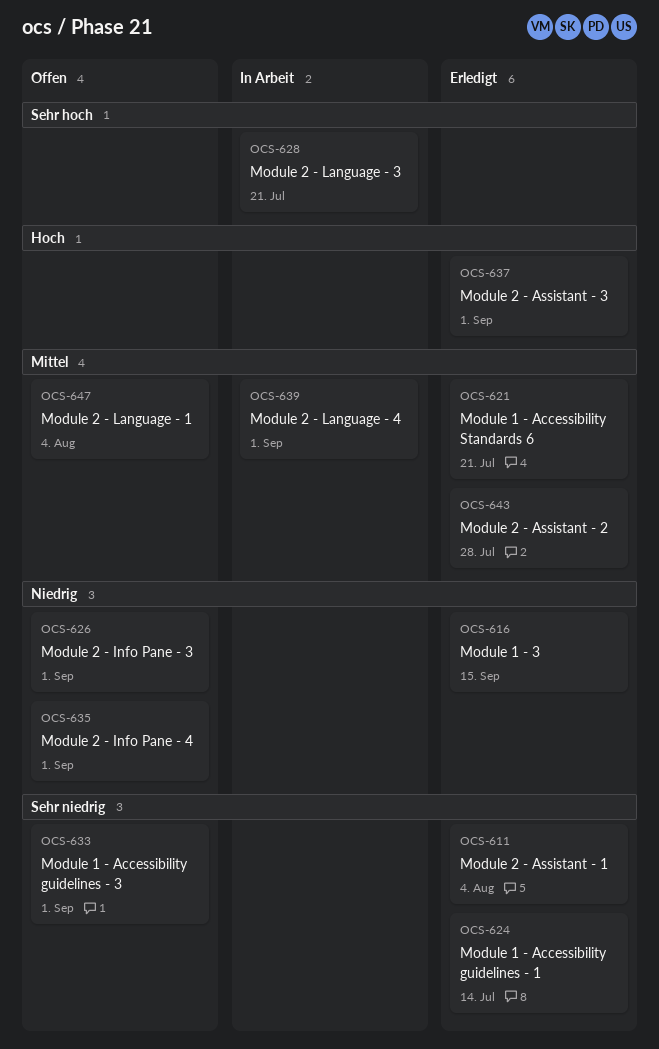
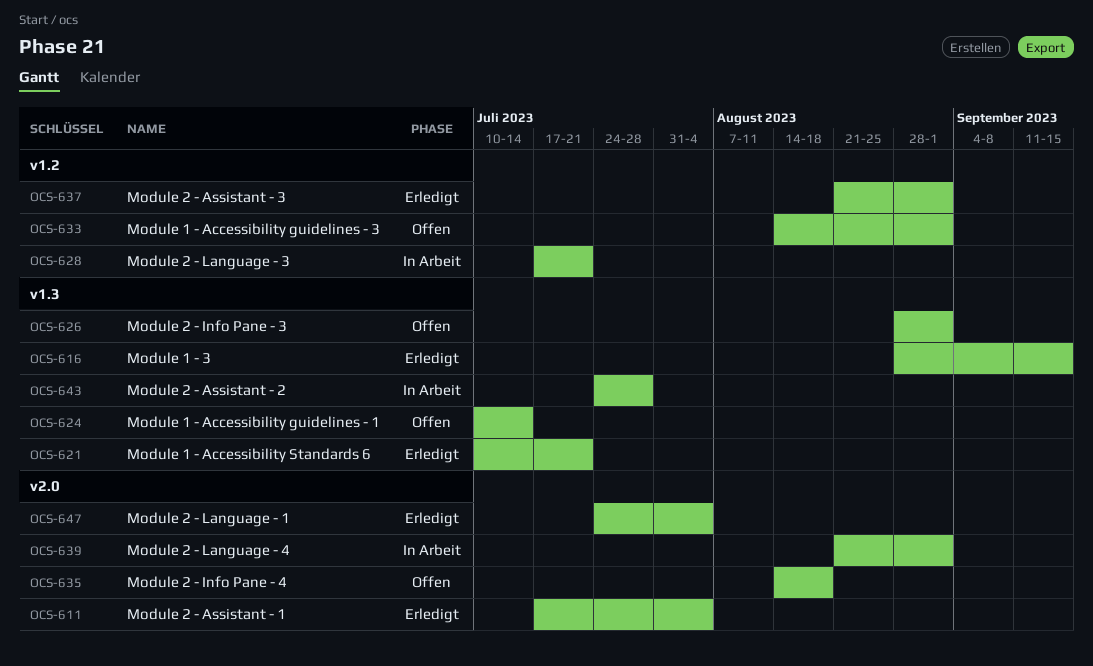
OCS-624, status: Erledigt -> Offen
OCS-635, due: Sep 1 -> Aug 18
OCS-643, status: Erledigt -> In Arbeit
OCS-647, status: Offen -> Erledigt

